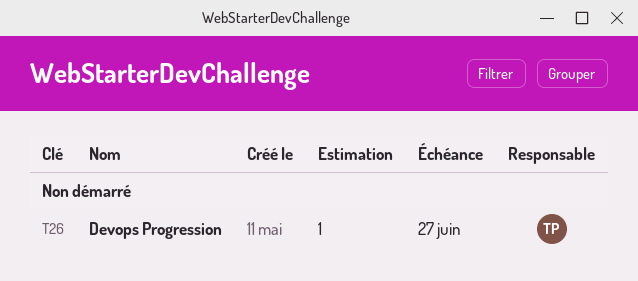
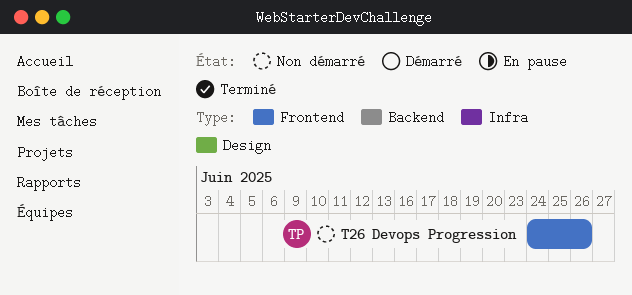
T26, due: Jun 27 -> Jun 26

